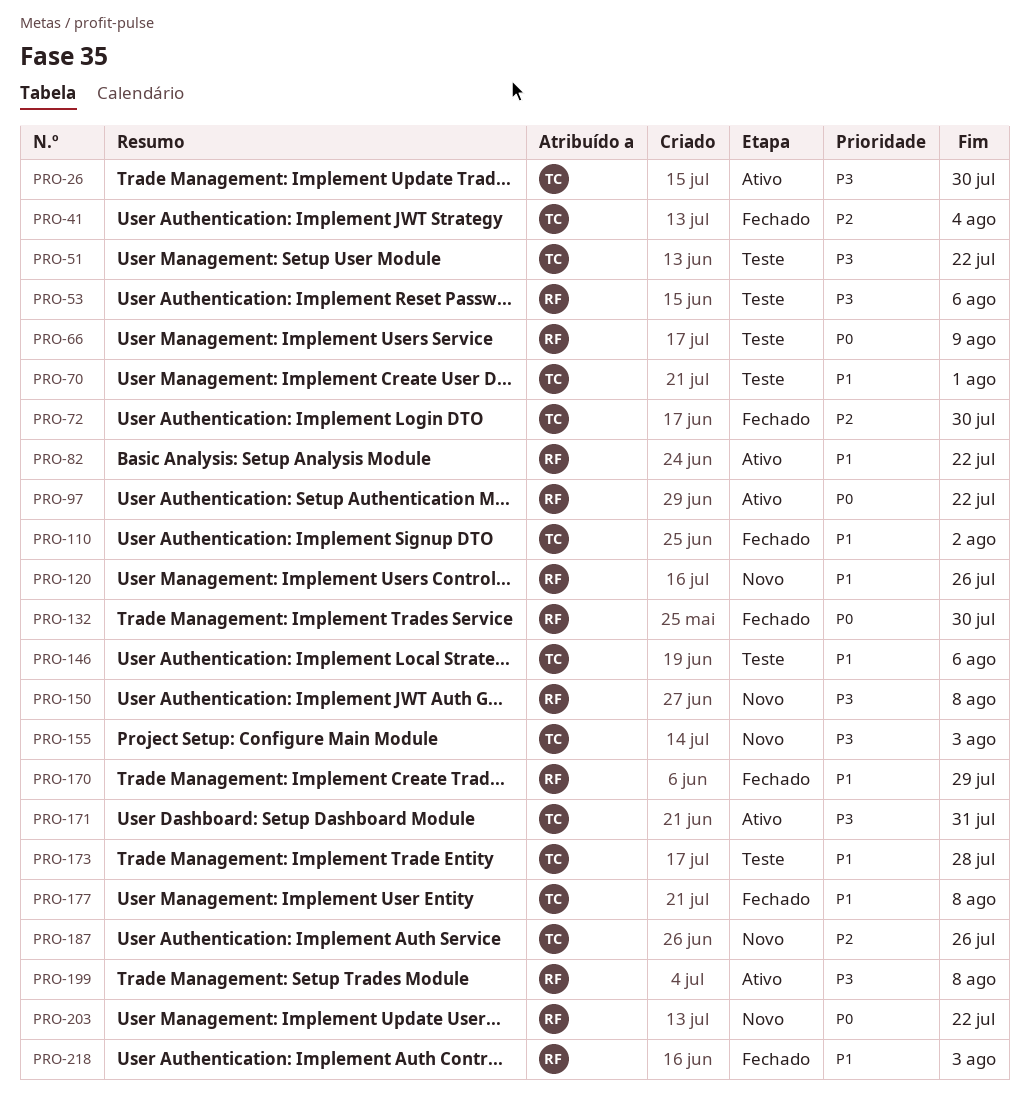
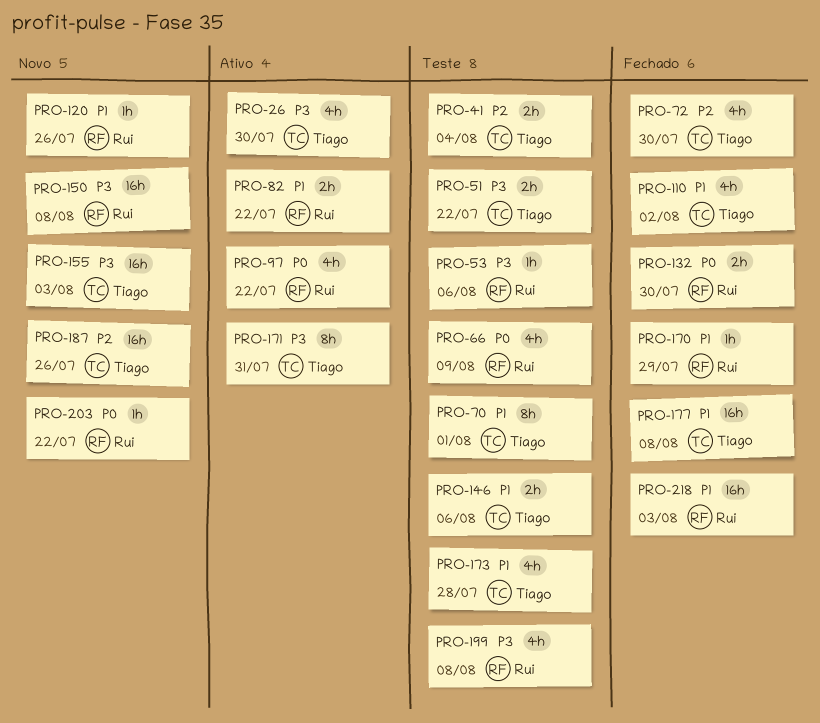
PRO-41, status: Fechado -> Teste
PRO-199, status: Ativo -> Teste

